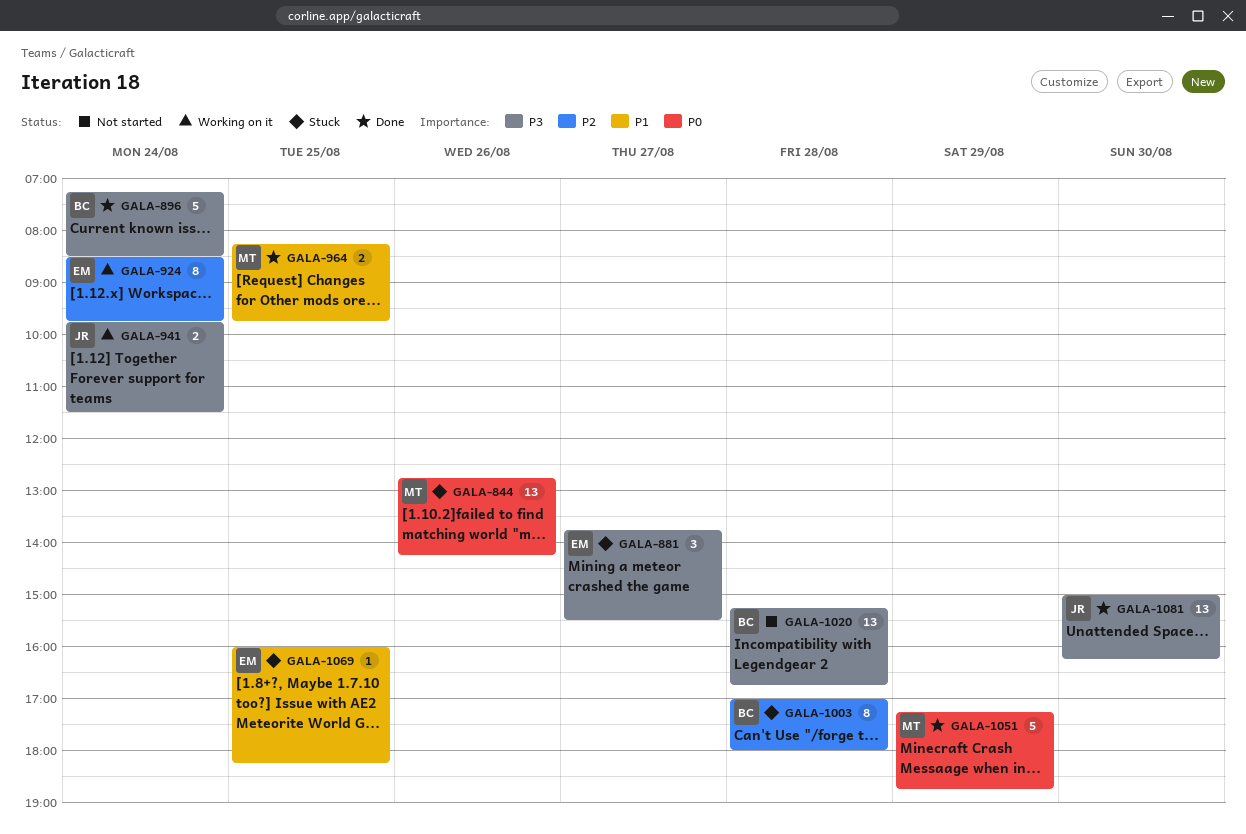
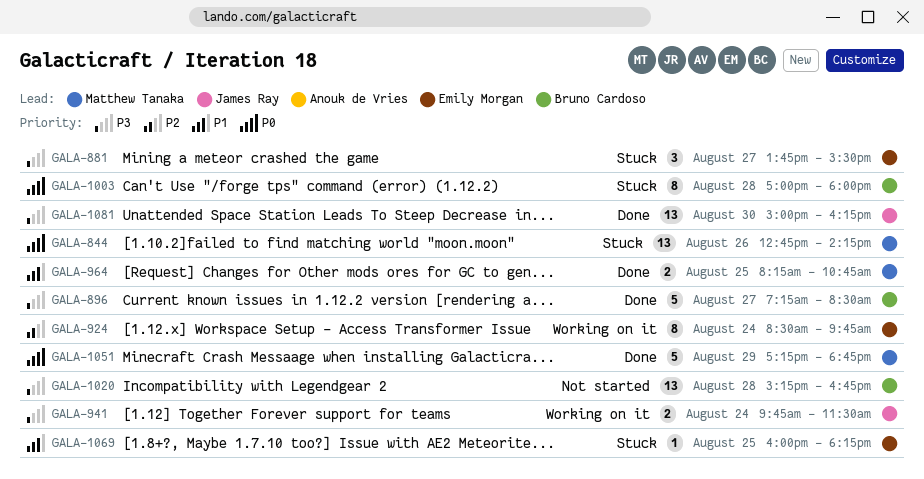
GALA-896, day: Aug 24 -> Aug 27
GALA-964, ends: 09:45 -> 10:45
GALA-1003, priority: P2 -> P0

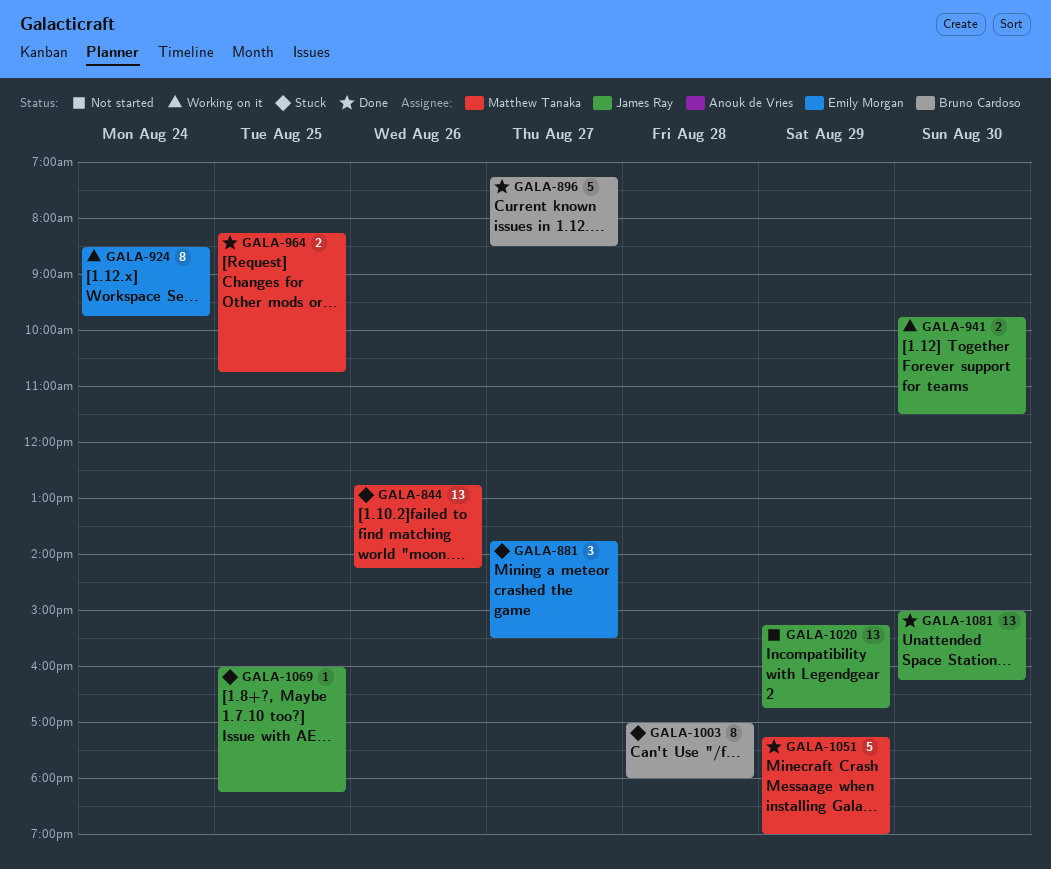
GALA-941, day: Aug 24 -> Aug 30
GALA-1020, owner: Bruno Cardoso -> James Ray
GALA-1020, day: Aug 28 -> Aug 29
GALA-1051, ends: 18:45 -> 19:00
GALA-1069, owner: Emily Morgan -> James Ray

